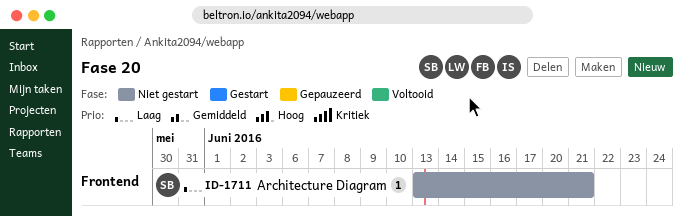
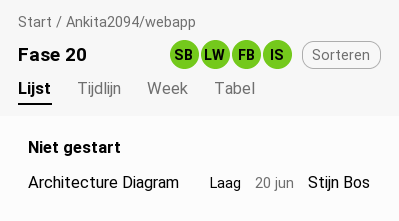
Architecture Diagram, due: Jun 21 -> Jun 20

